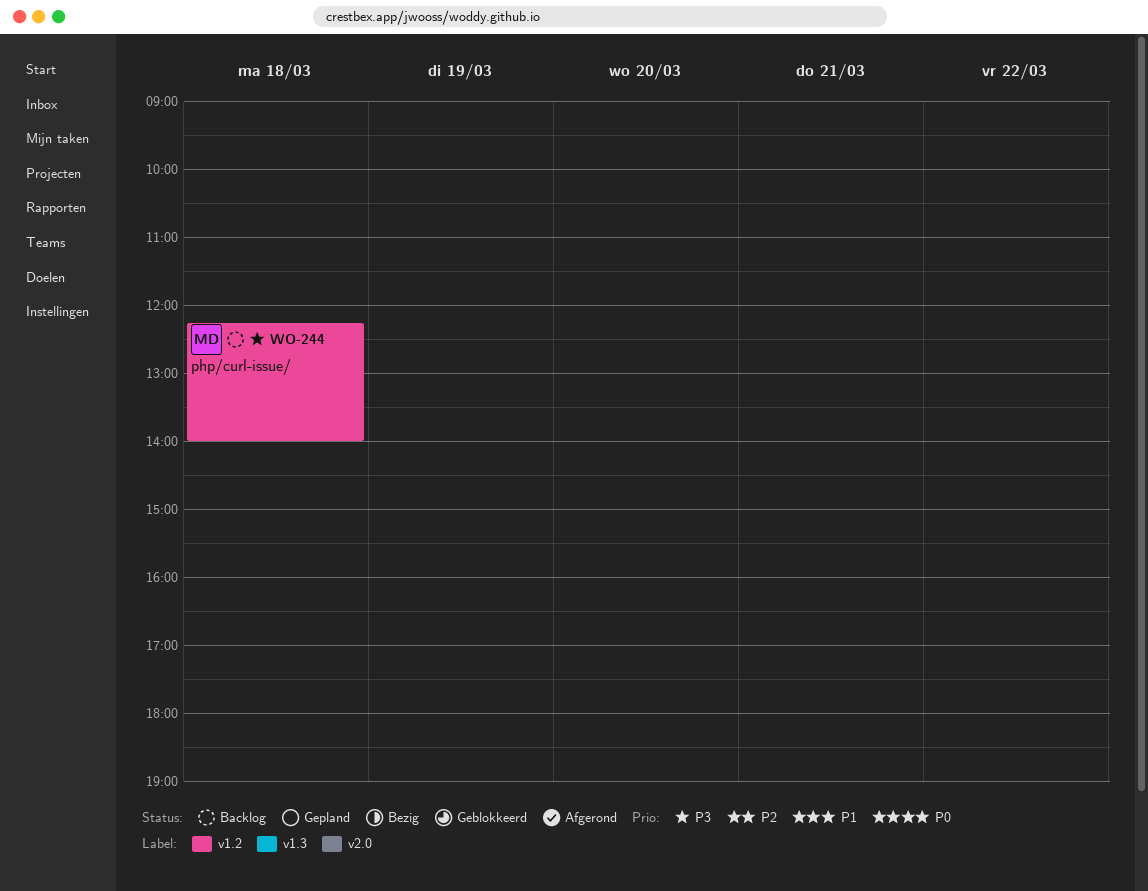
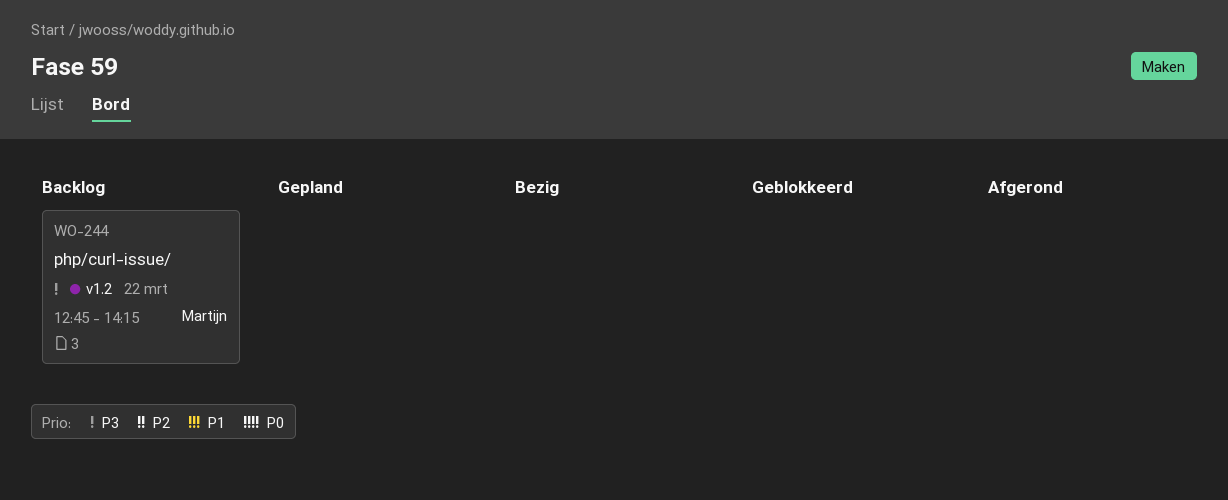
WO-244, day: Mar 18 -> Mar 22
WO-244, begins: 12:15 -> 12:45
WO-244, ends: 14:00 -> 14:15

